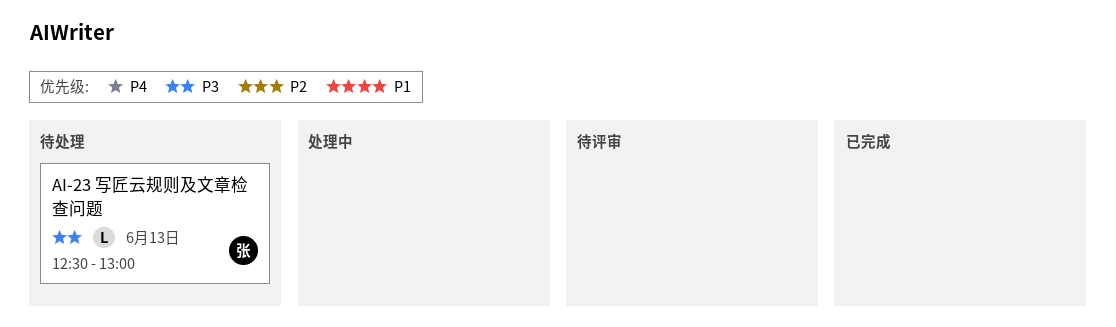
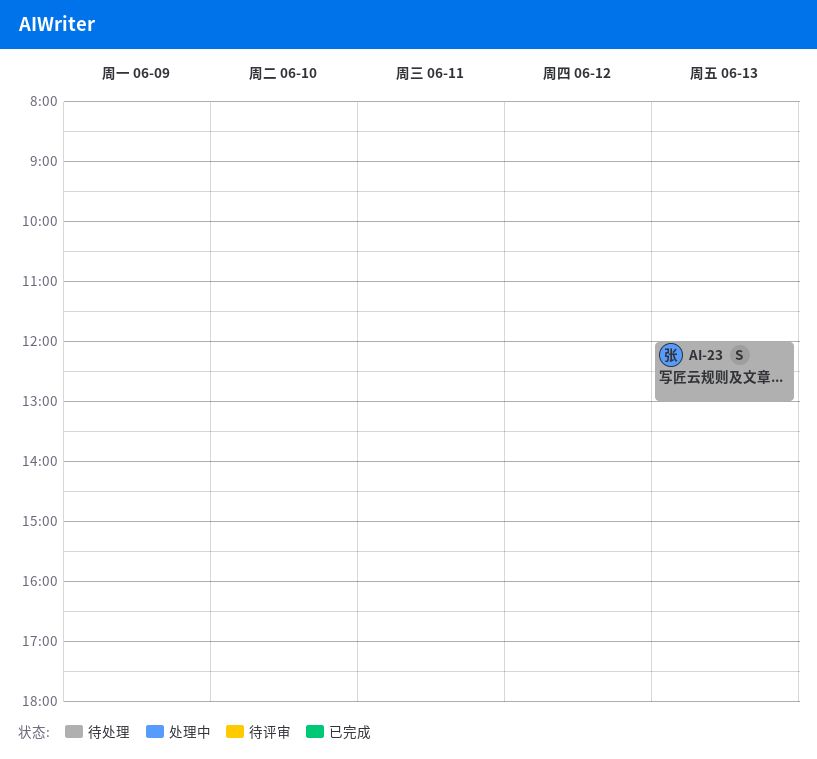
AI-23, estimate: L -> S
AI-23, begins: 12:30 -> 12:00

